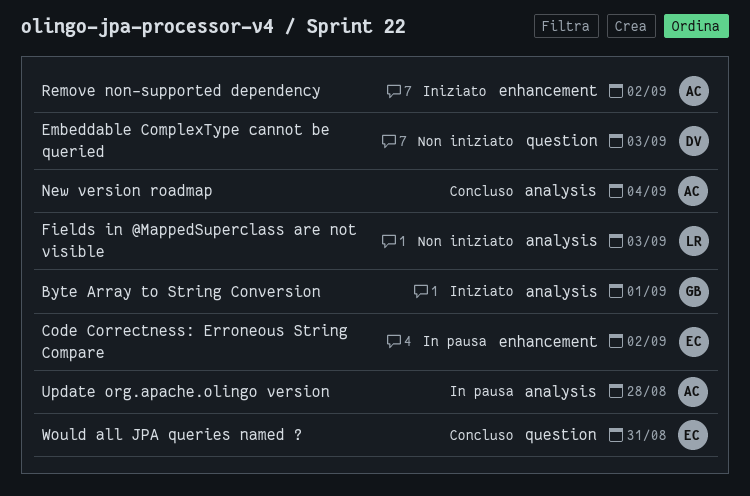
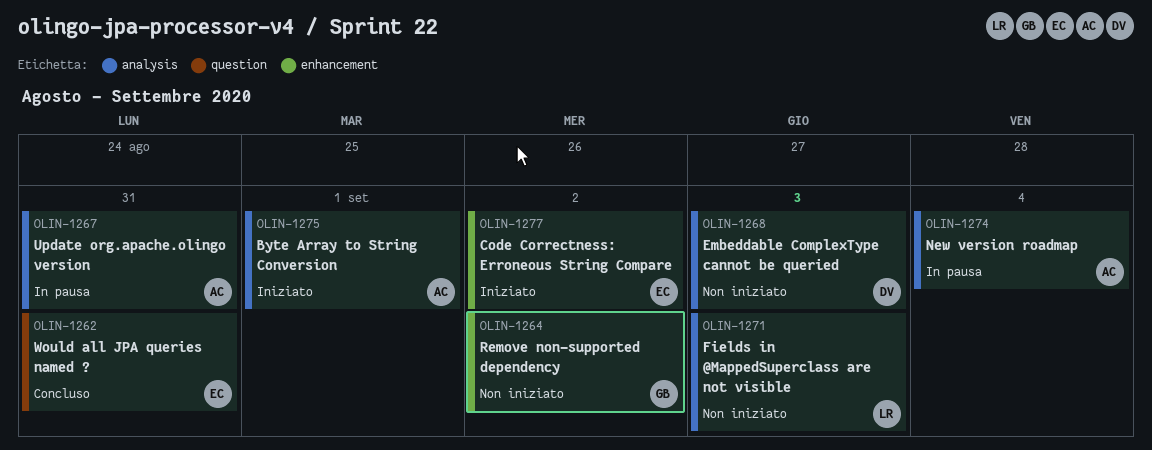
Byte Array to String Conversion, owner: GB -> AC
Code Correctness: Erroneous String Compare, status: In pausa -> Iniziato
Embeddable ComplexType cannot be queried, label: question -> analysis
New version roadmap, status: Concluso -> In pausa
Remove non-supported dependency, status: Iniziato -> Non iniziato
Remove non-supported dependency, owner: AC -> GB
Update org.apache.olingo version, due: Aug 28 -> Aug 31

